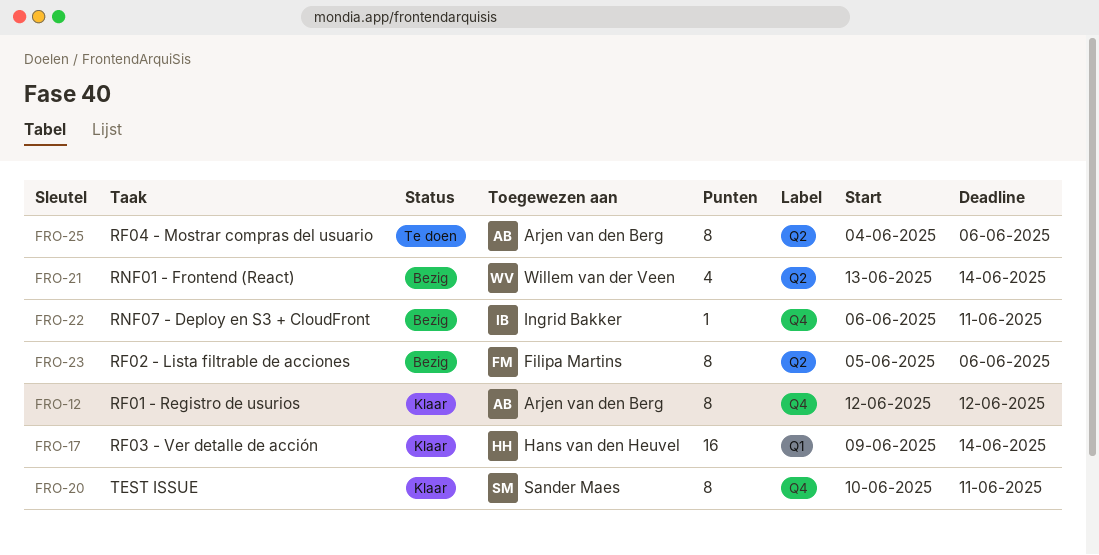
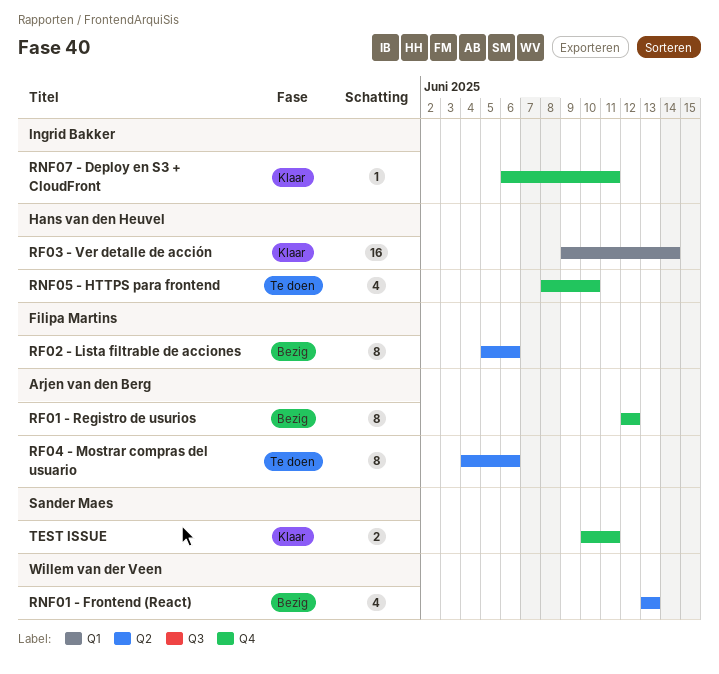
RF01 - Registro de usurios, status: Klaar -> Bezig
RNF01 - Frontend (React), due: Jun 14 -> Jun 13
RNF05 - HTTPS para frontend: none -> present
RNF07 - Deploy en S3 + CloudFront, status: Bezig -> Klaar
TEST ISSUE, estimate: 8 -> 2

